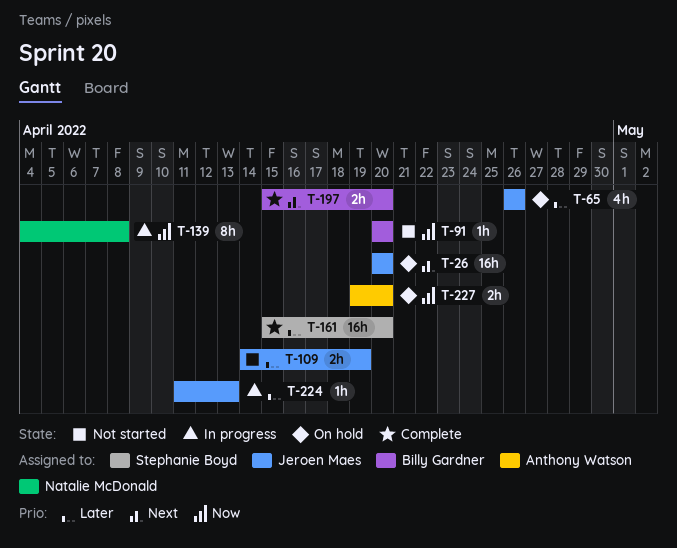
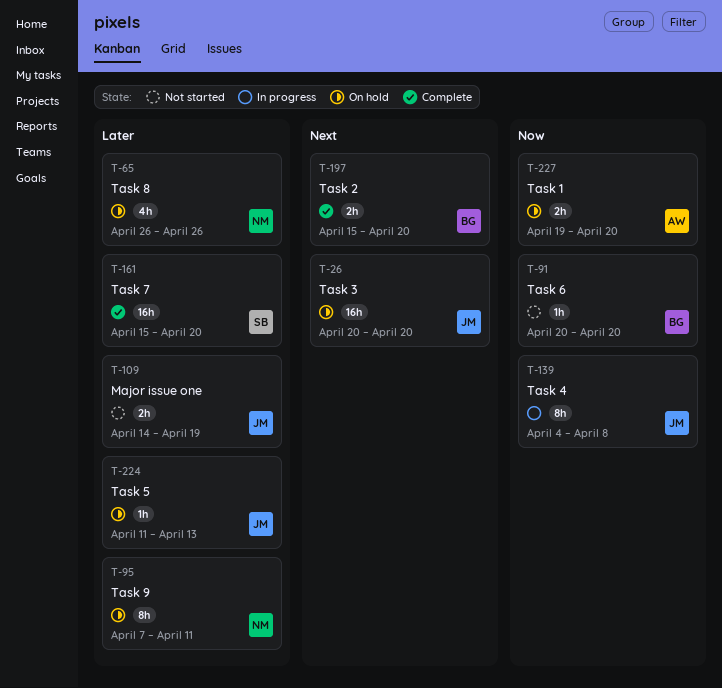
T-65, owner: Jeroen Maes -> Natalie McDonald
T-95: none -> present
T-139, owner: Natalie McDonald -> Jeroen Maes
T-224, status: In progress -> On hold

